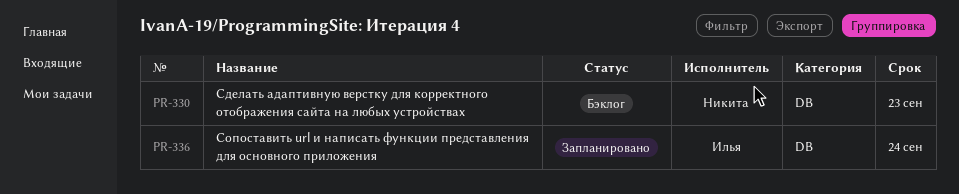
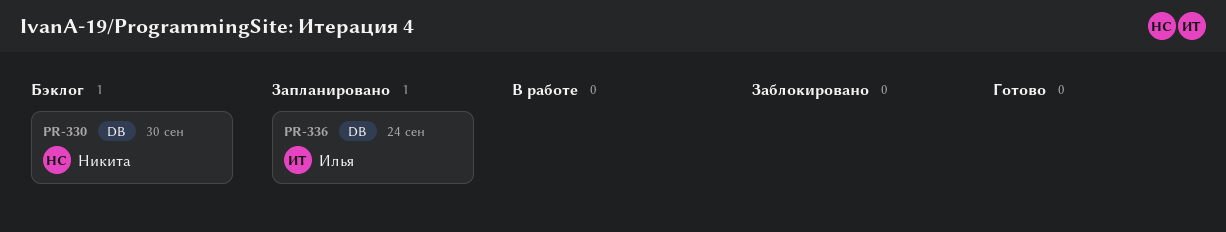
PR-330, due: Sep 23 -> Sep 30

